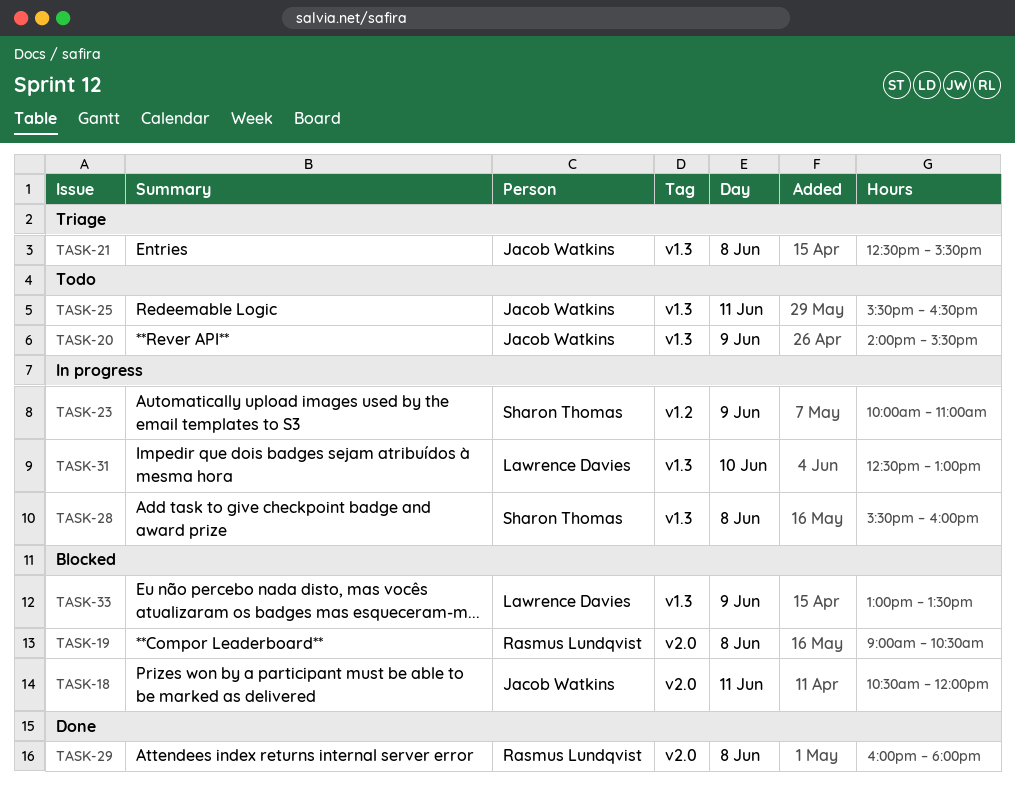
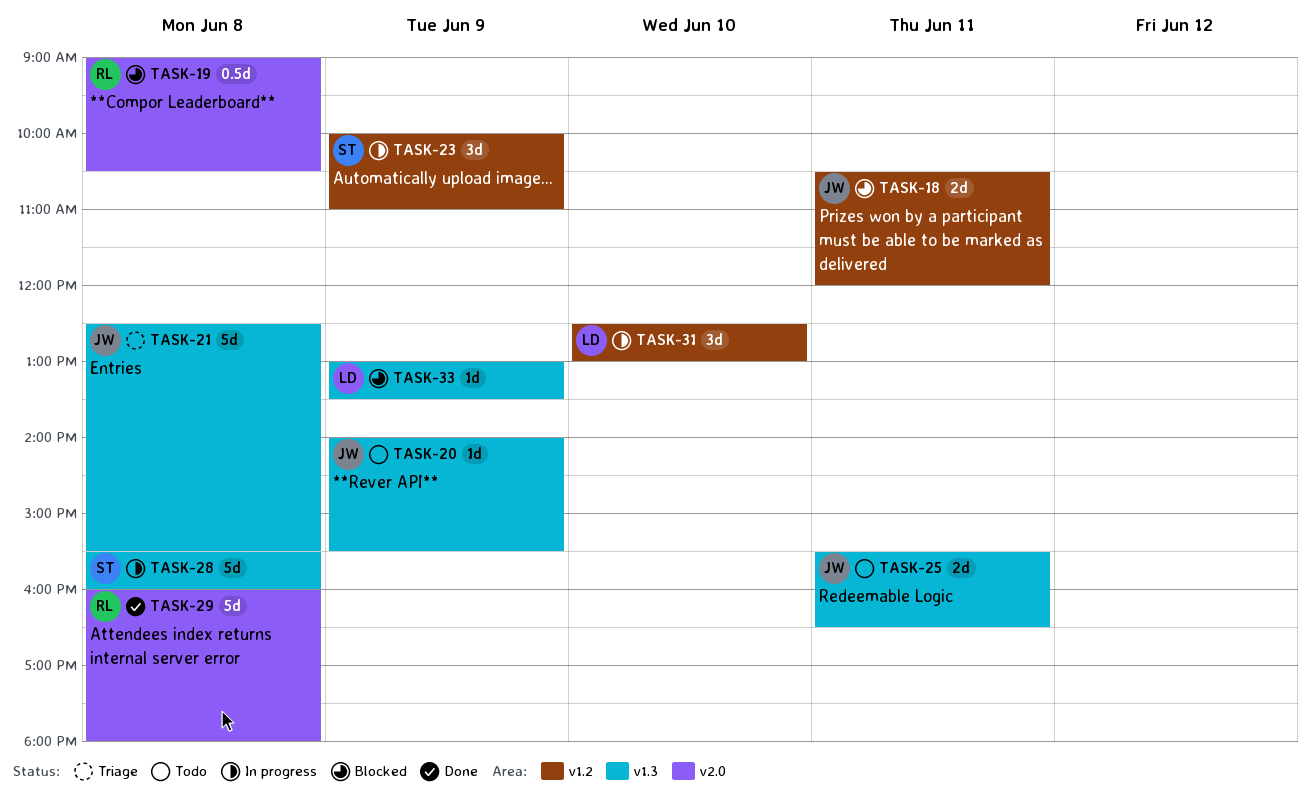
TASK-18, label: v2.0 -> v1.2
TASK-31, label: v1.3 -> v1.2

